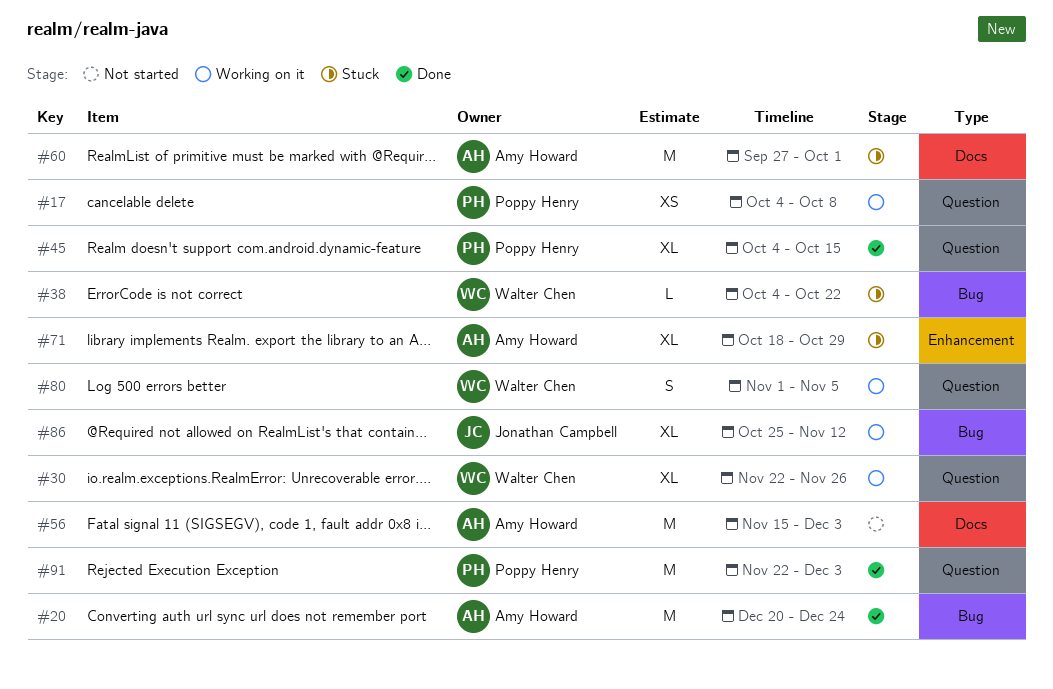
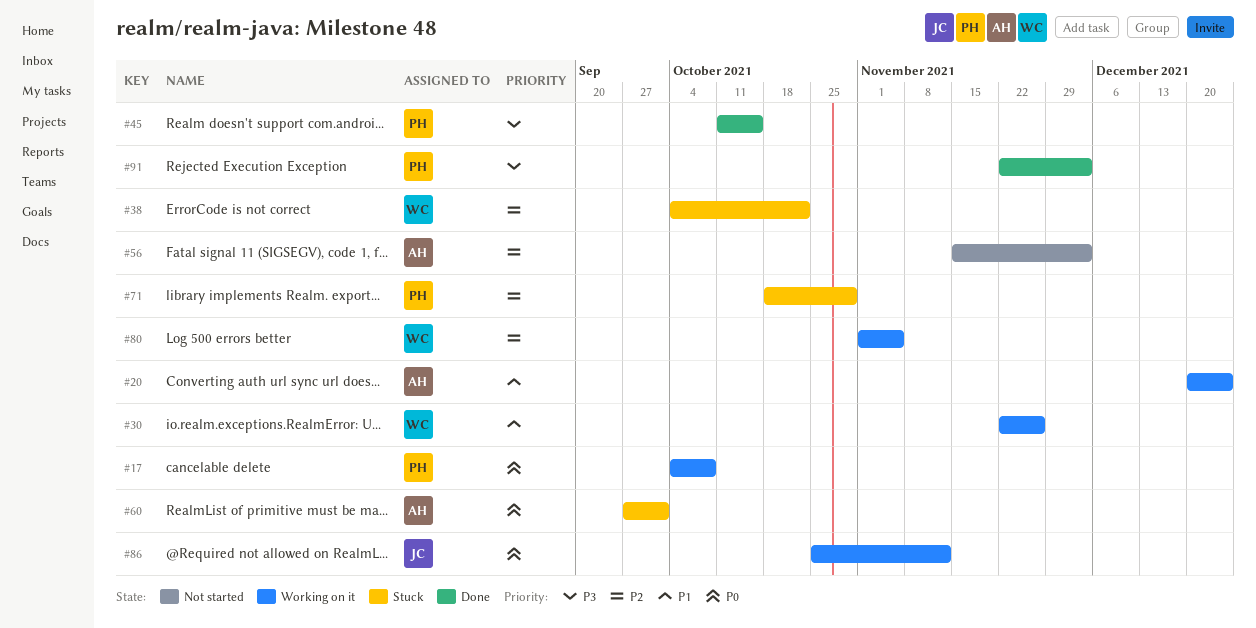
#20, status: Done -> Working on it
#45, start: Oct 4 -> Oct 11
#71, owner: Amy Howard -> Poppy Henry

